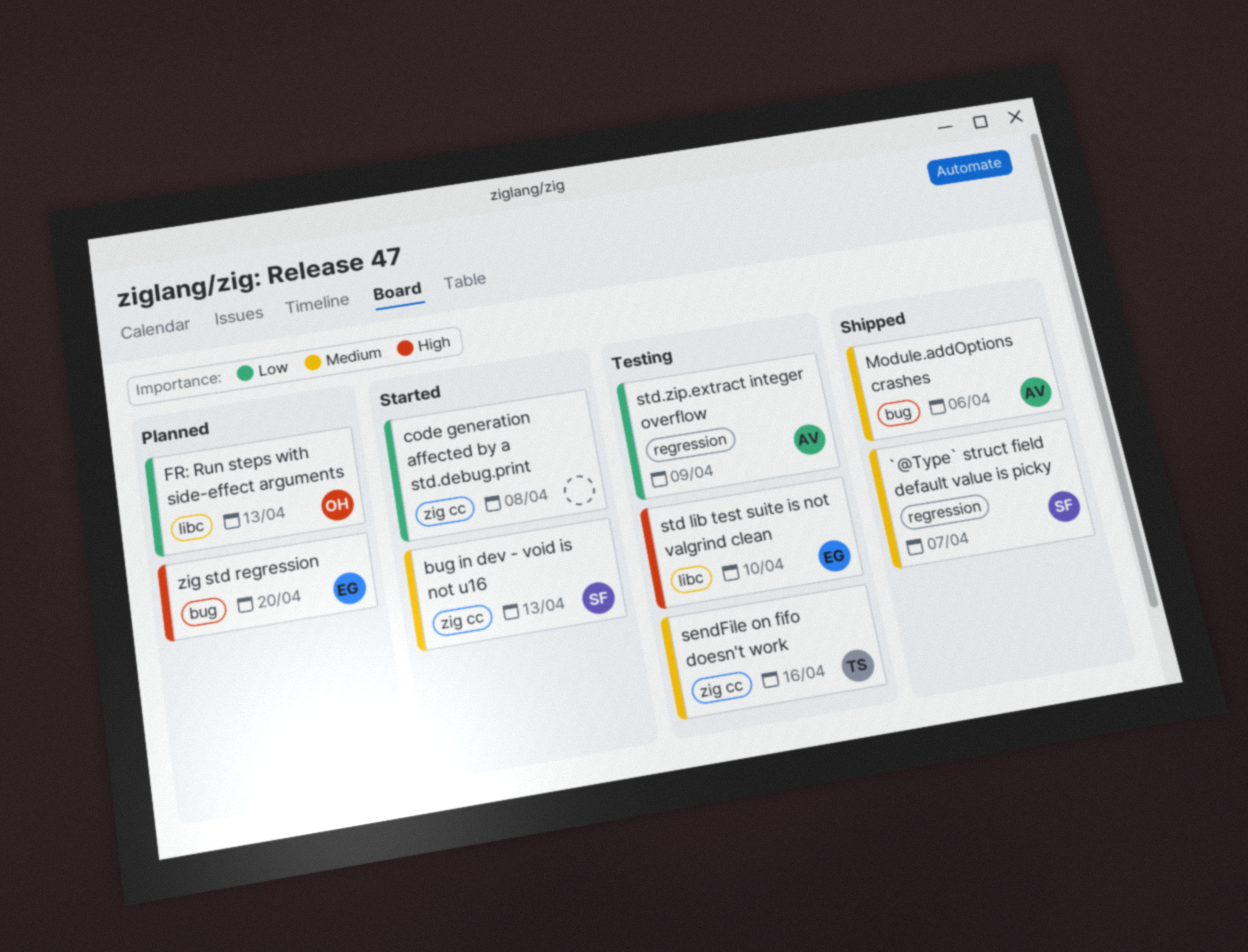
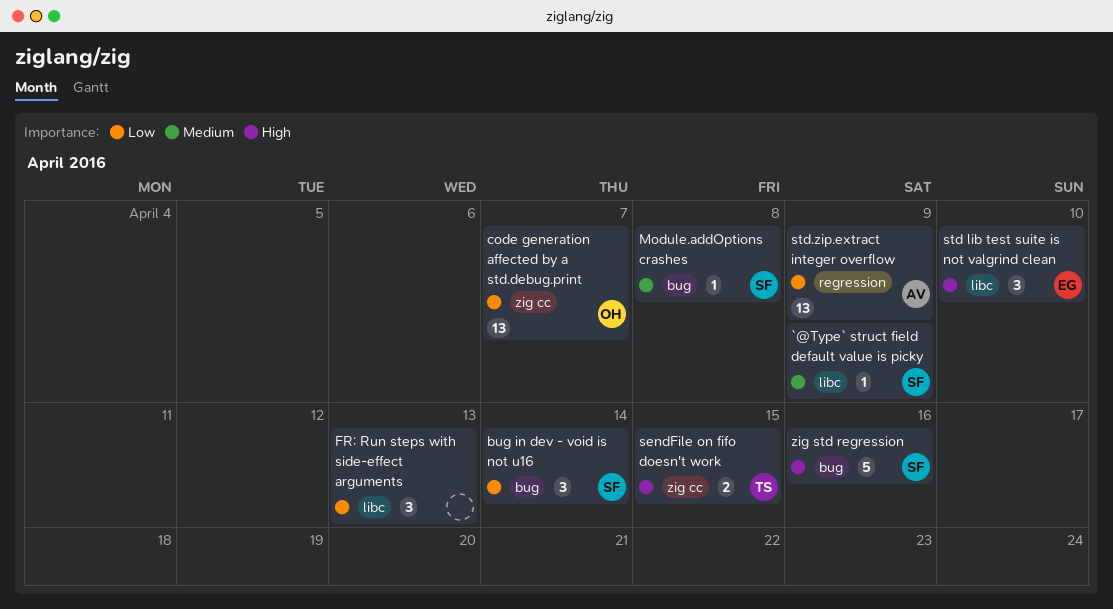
`@Type` struct field default value is picky, label: regression -> libc
`@Type` struct field default value is picky, due: Apr 7 -> Apr 9
bug in dev - void is not u16, priority: Medium -> Low
bug in dev - void is not u16, label: zig cc -> bug
bug in dev - void is not u16, due: Apr 13 -> Apr 14
code generation affected by a std.debug.print, owner: none -> OH
code generation affected by a std.debug.print, due: Apr 8 -> Apr 7
FR: Run steps with side-effect arguments, owner: OH -> none
Module.addOptions crashes, owner: AV -> SF
Module.addOptions crashes, due: Apr 6 -> Apr 8
sendFile on fifo doesn't work, priority: Medium -> High
sendFile on fifo doesn't work, due: Apr 16 -> Apr 15
zig std regression, owner: EG -> SF
zig std regression, due: Apr 20 -> Apr 16

